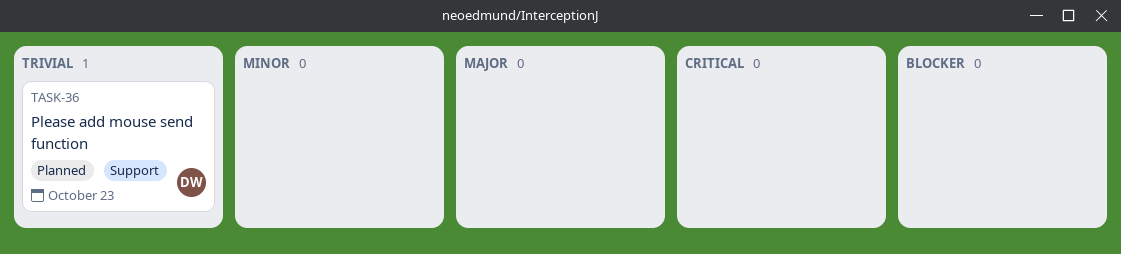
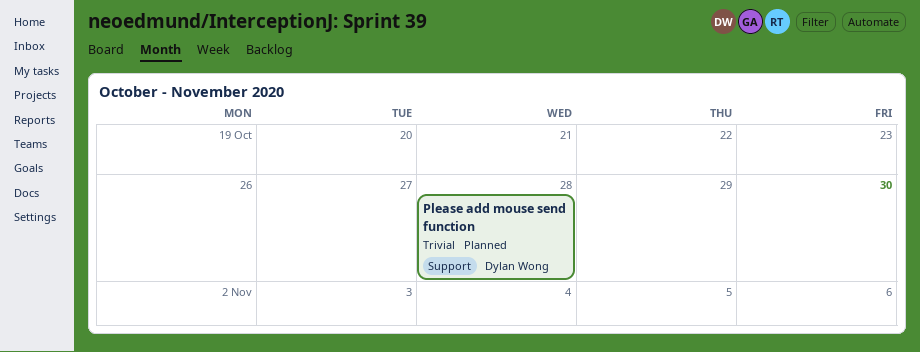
Please add mouse send function, due: Oct 23 -> Oct 28

